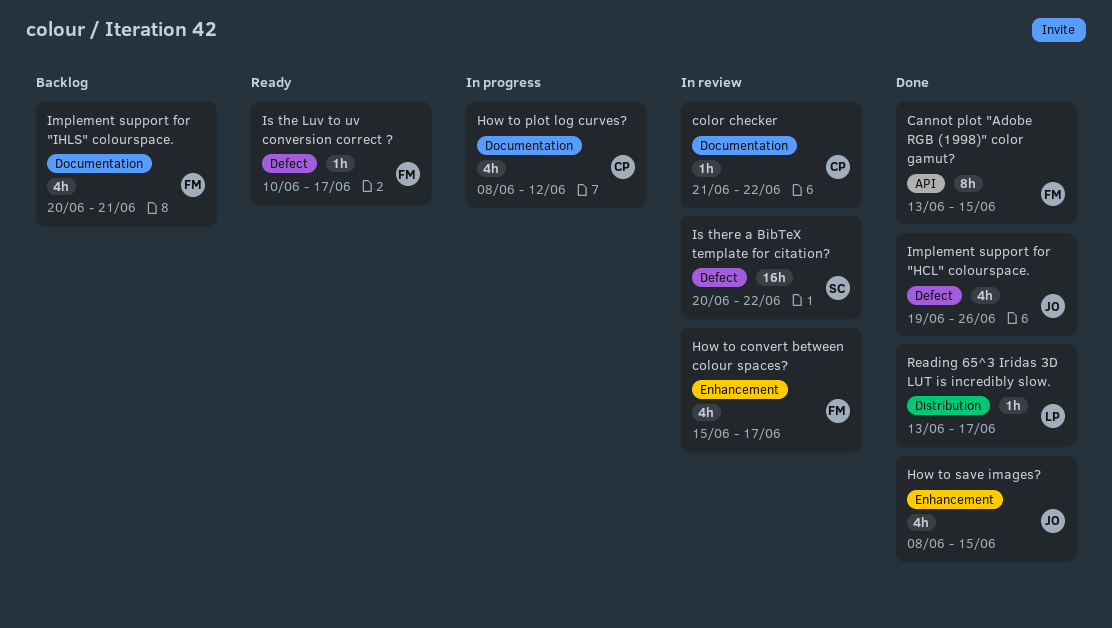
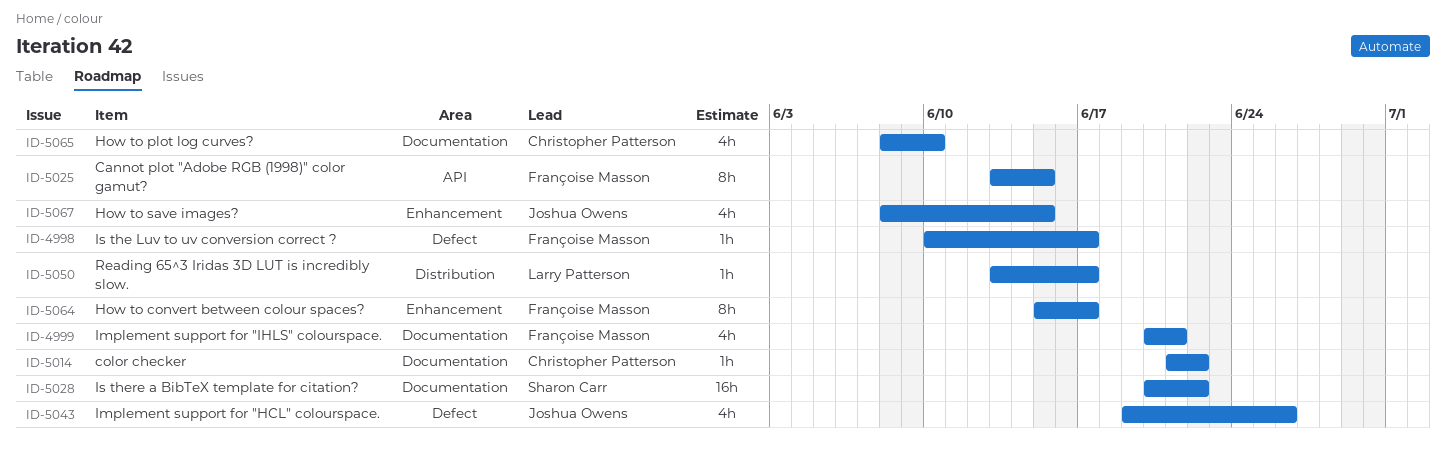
How to convert between colour spaces?, estimate: 4h -> 8h
How to plot log curves?, due: Jun 12 -> Jun 10
Is there a BibTeX template for citation?, label: Defect -> Documentation

